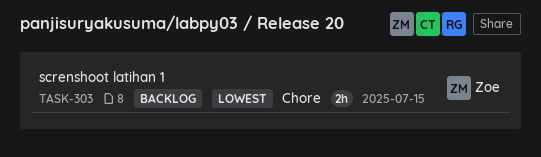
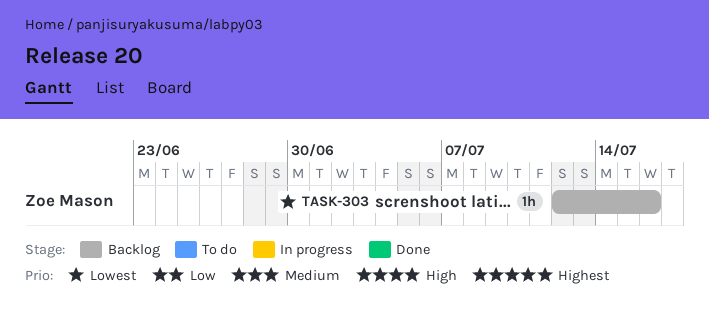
TASK-303, estimate: 2h -> 1h
TASK-303, due: Jul 15 -> Jul 16

